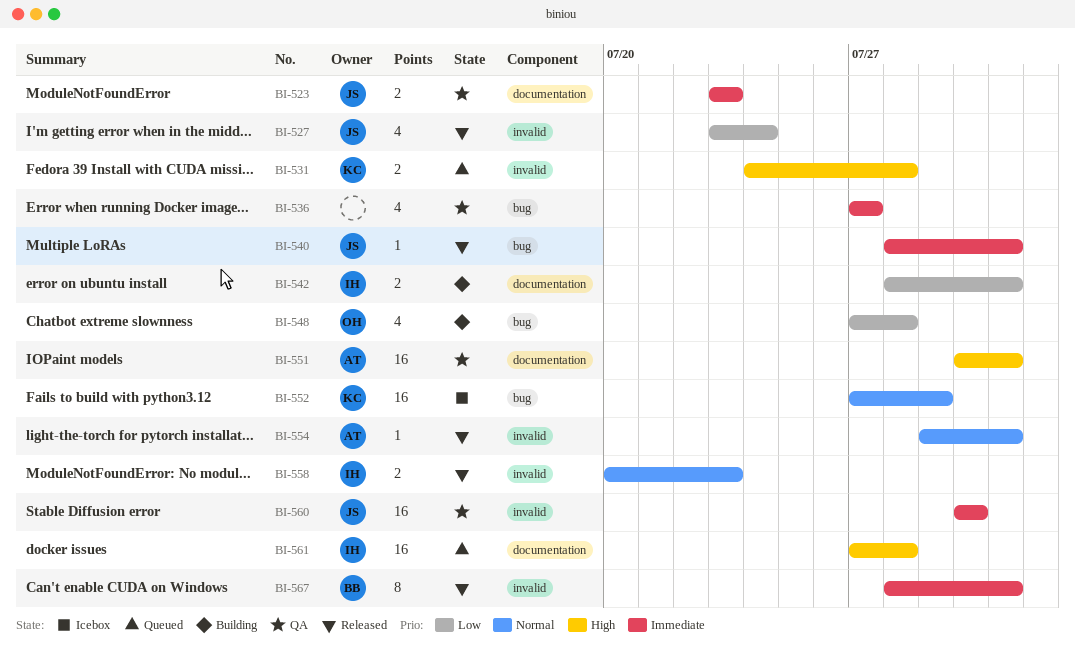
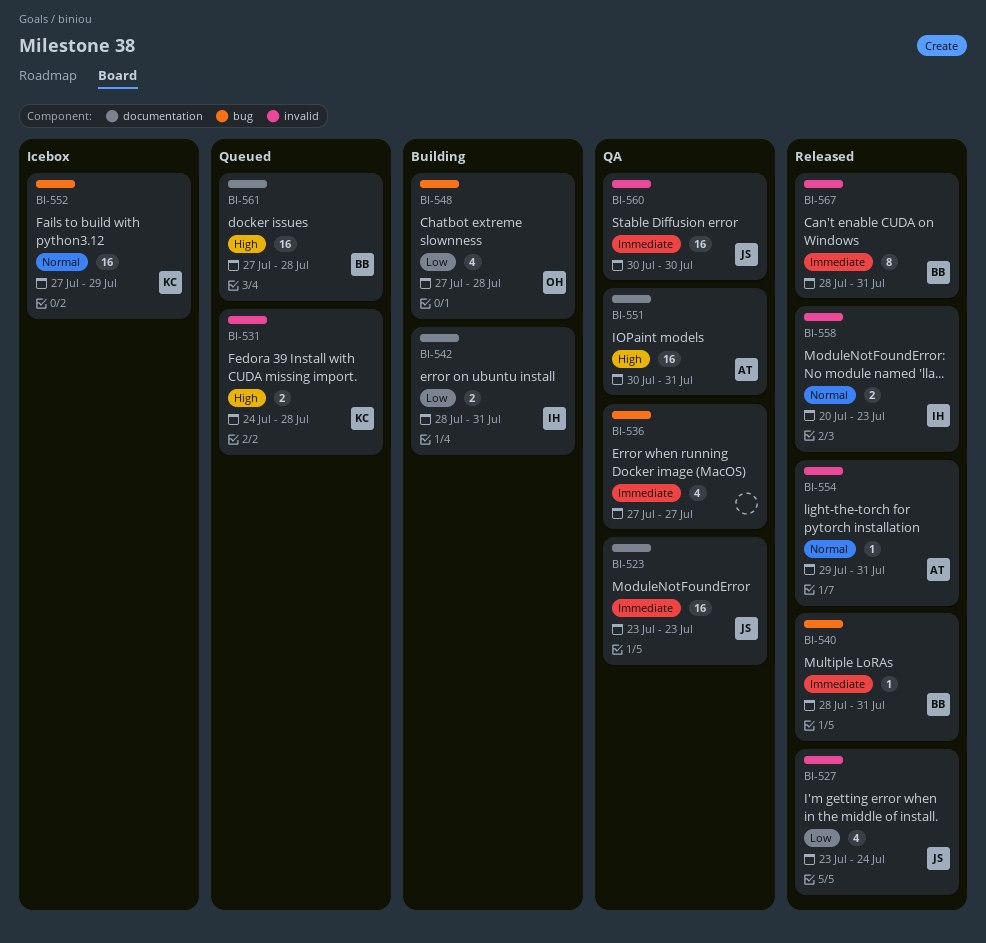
BI-523, estimate: 2 -> 16
BI-540, owner: JS -> BB
BI-561, owner: IH -> BB

